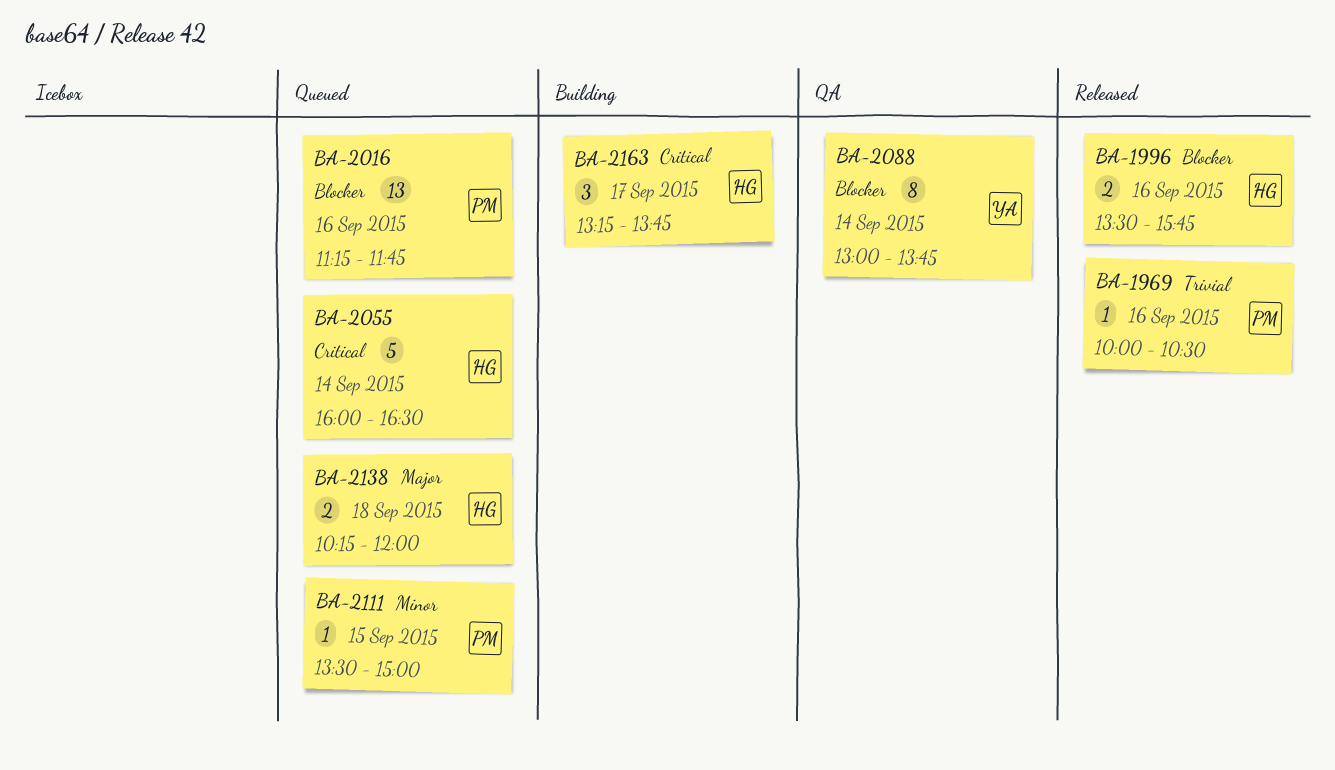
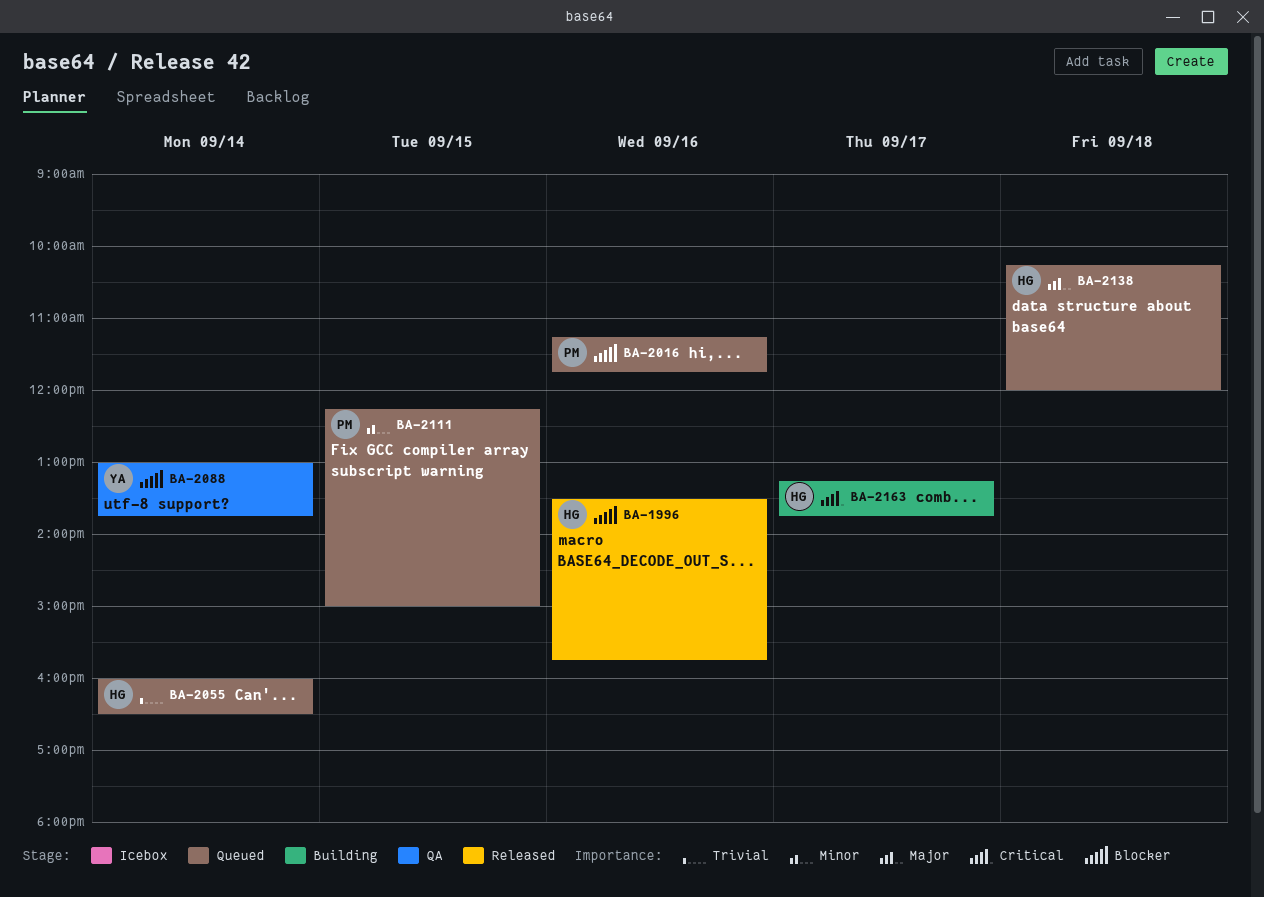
BA-1969: present -> none
BA-2055, priority: Critical -> Trivial
BA-2111, begins: 13:30 -> 12:15

